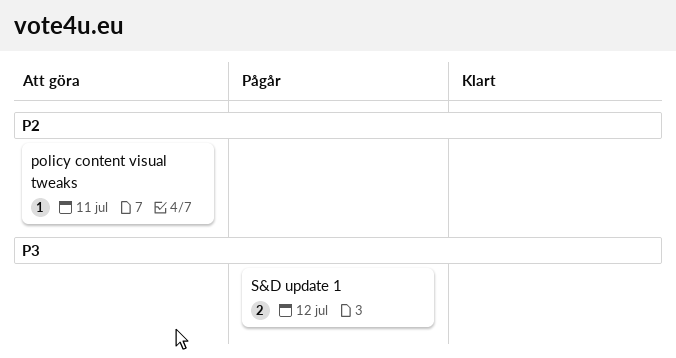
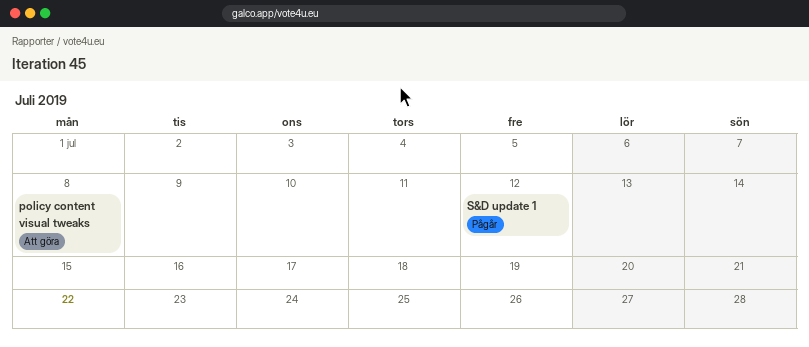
policy content visual tweaks, due: Jul 11 -> Jul 8

